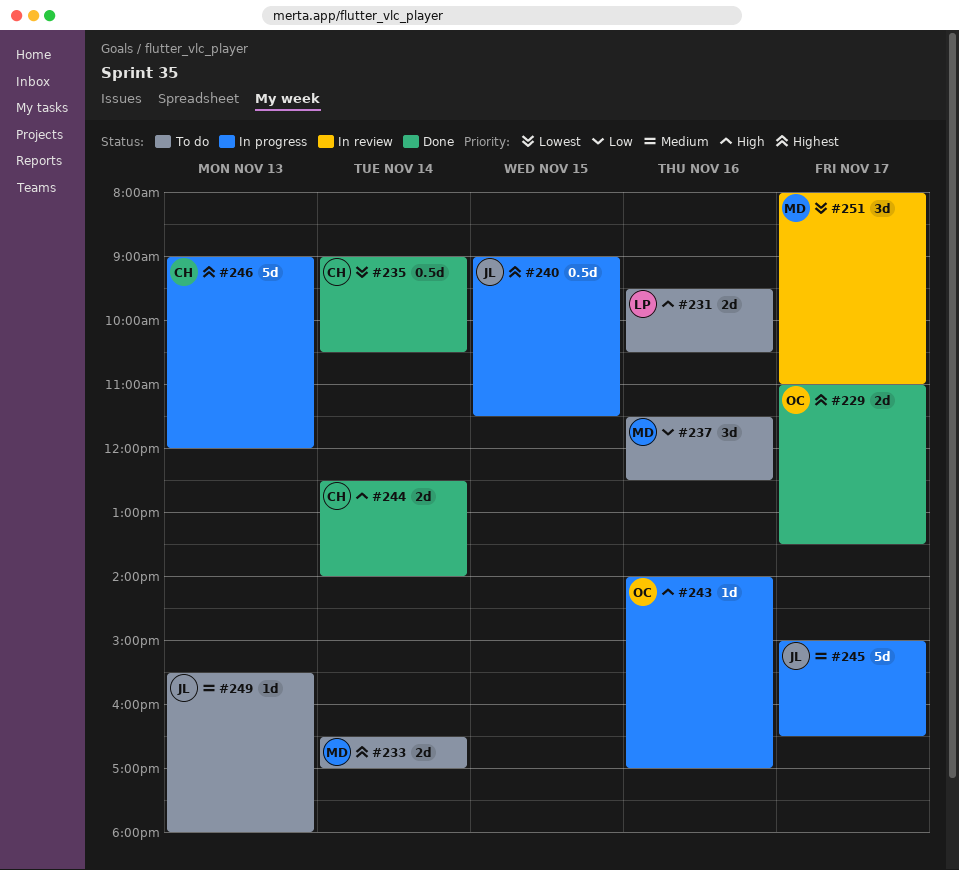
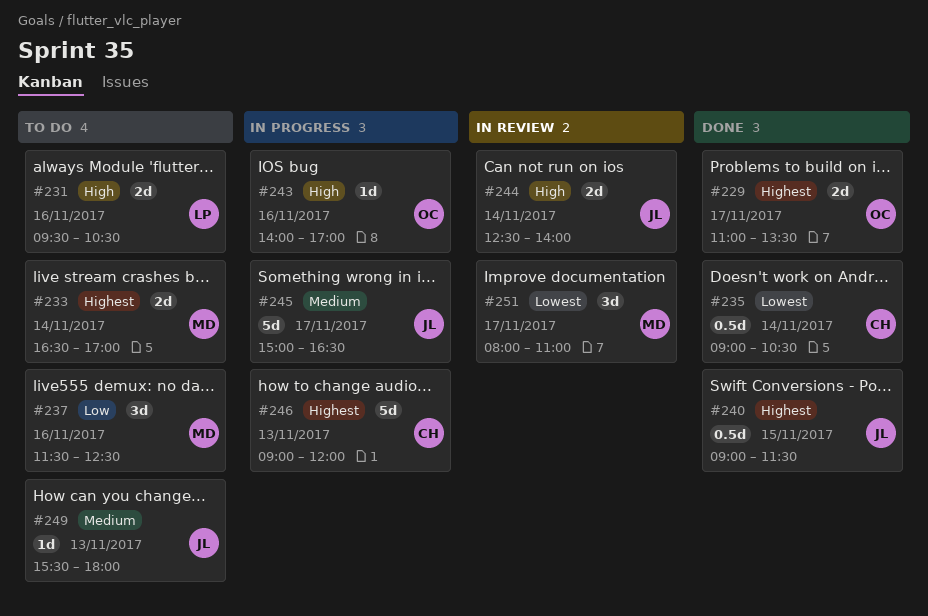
#240, status: In progress -> Done
#244, status: Done -> In review
#244, owner: CH -> JL

